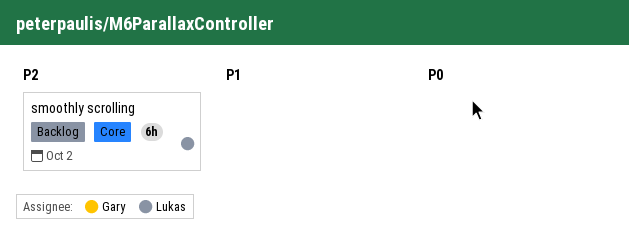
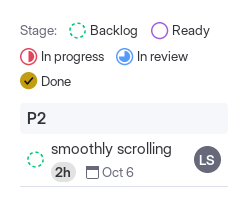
smoothly scrolling, estimate: 6h -> 2h
smoothly scrolling, due: Oct 2 -> Oct 6

